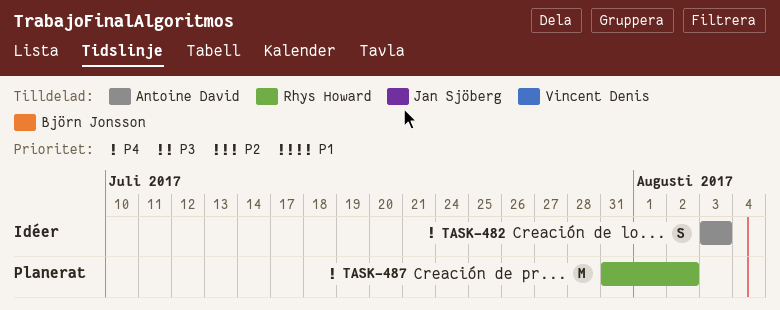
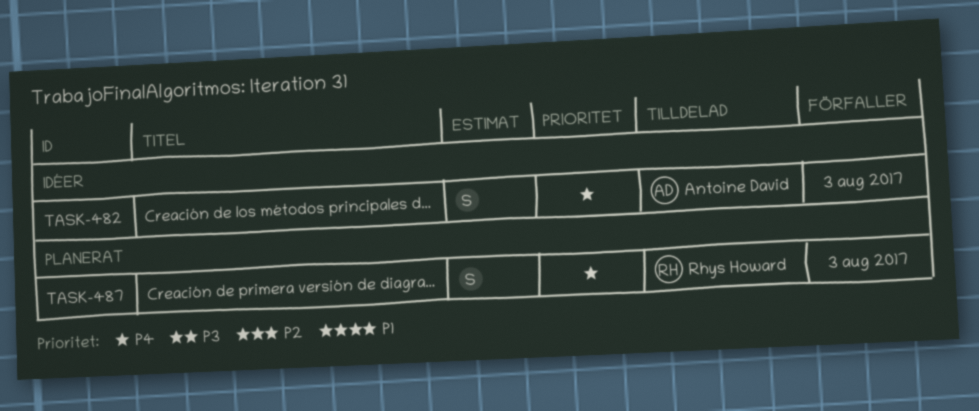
TASK-487, estimate: M -> S
TASK-487, due: Aug 2 -> Aug 3

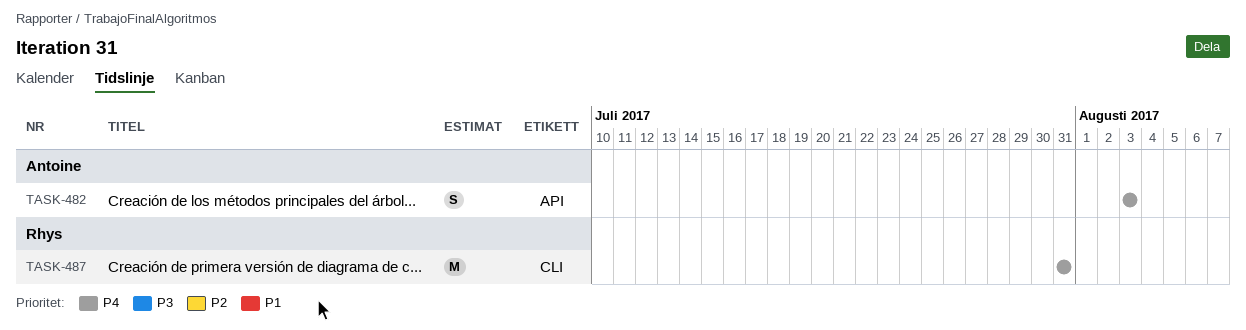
TASK-487, estimate: S -> M
TASK-487, due: Aug 3 -> Jul 31

